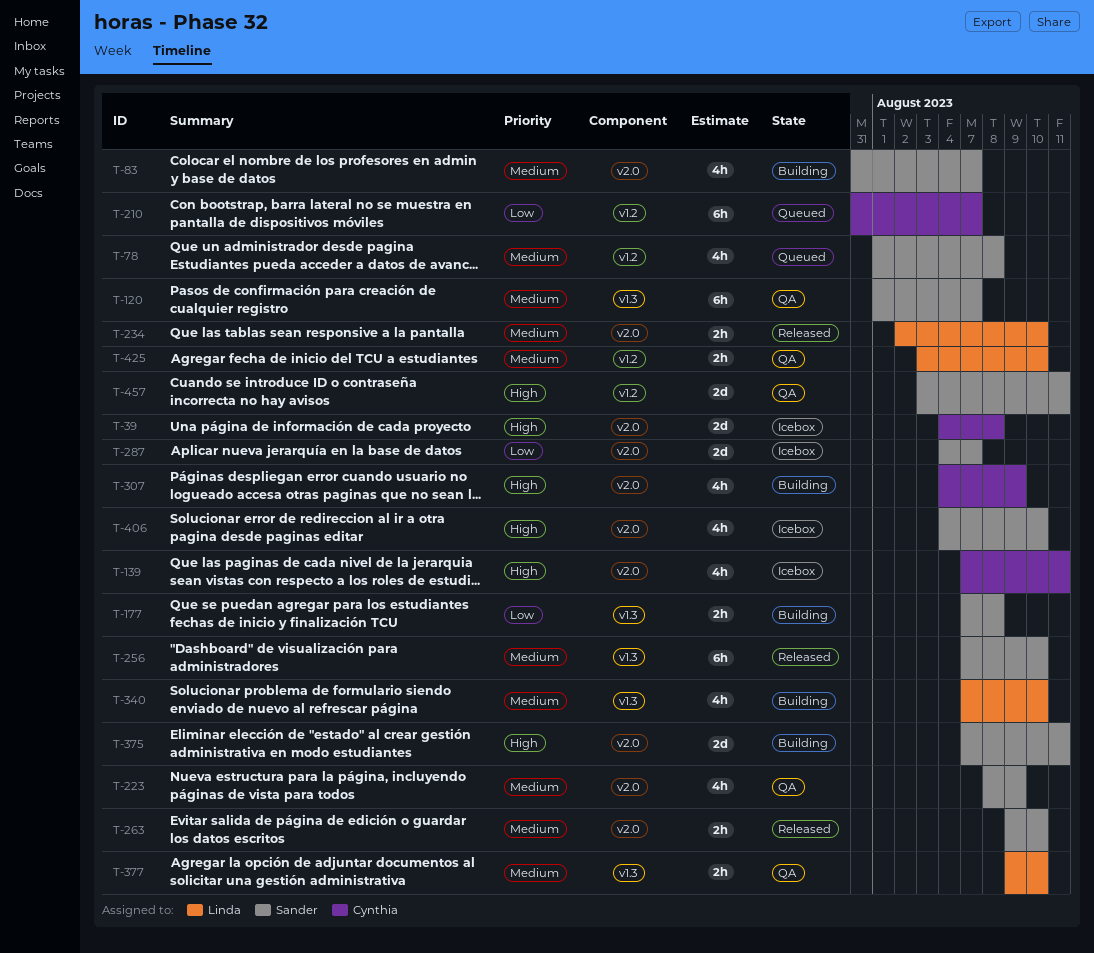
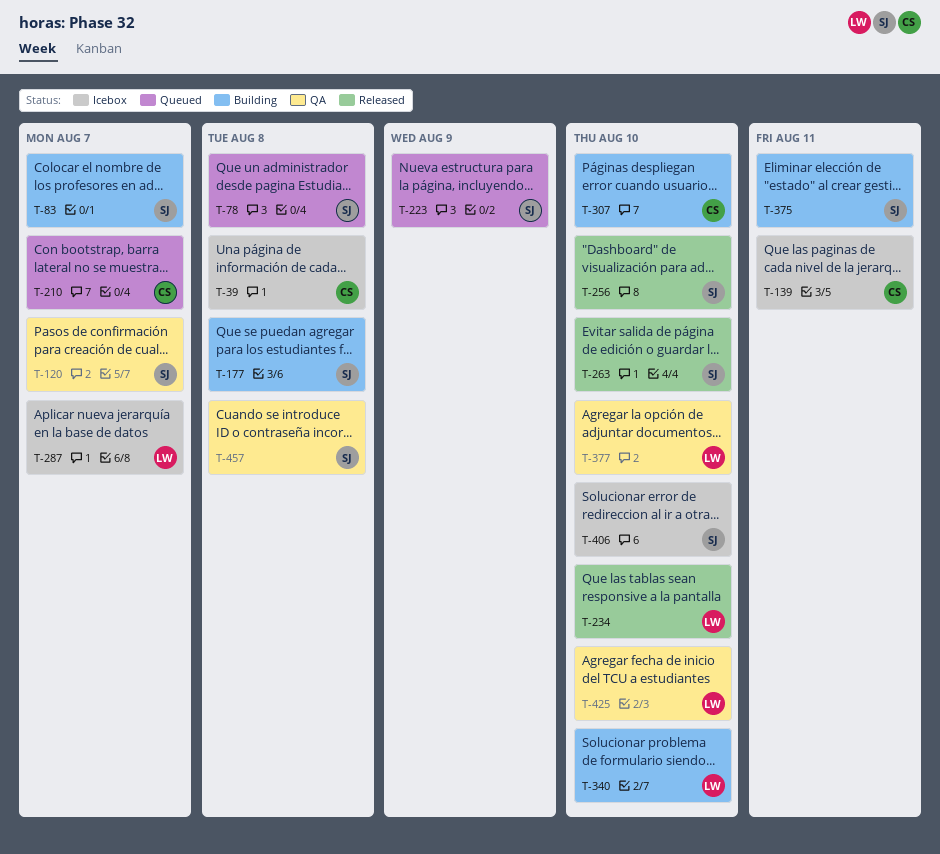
T-223, status: QA -> Queued
T-287, owner: Sander -> Linda
T-307, due: Aug 9 -> Aug 10
T-457, due: Aug 11 -> Aug 8

